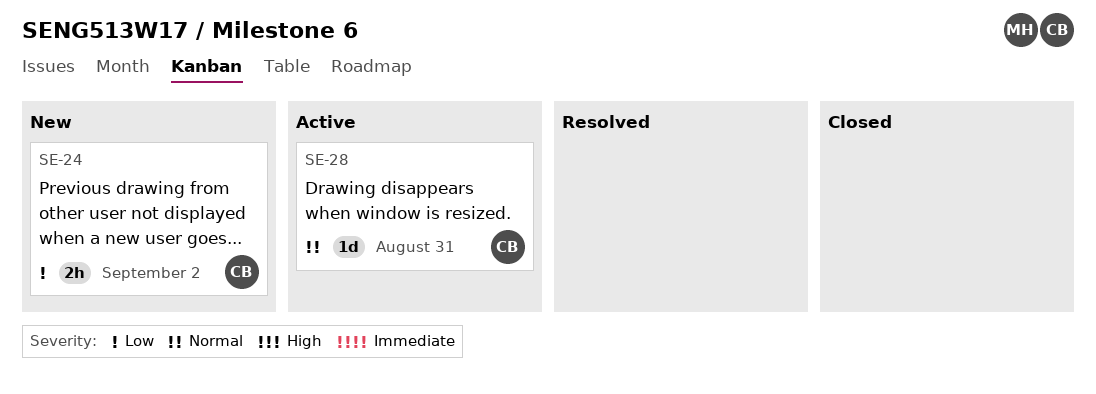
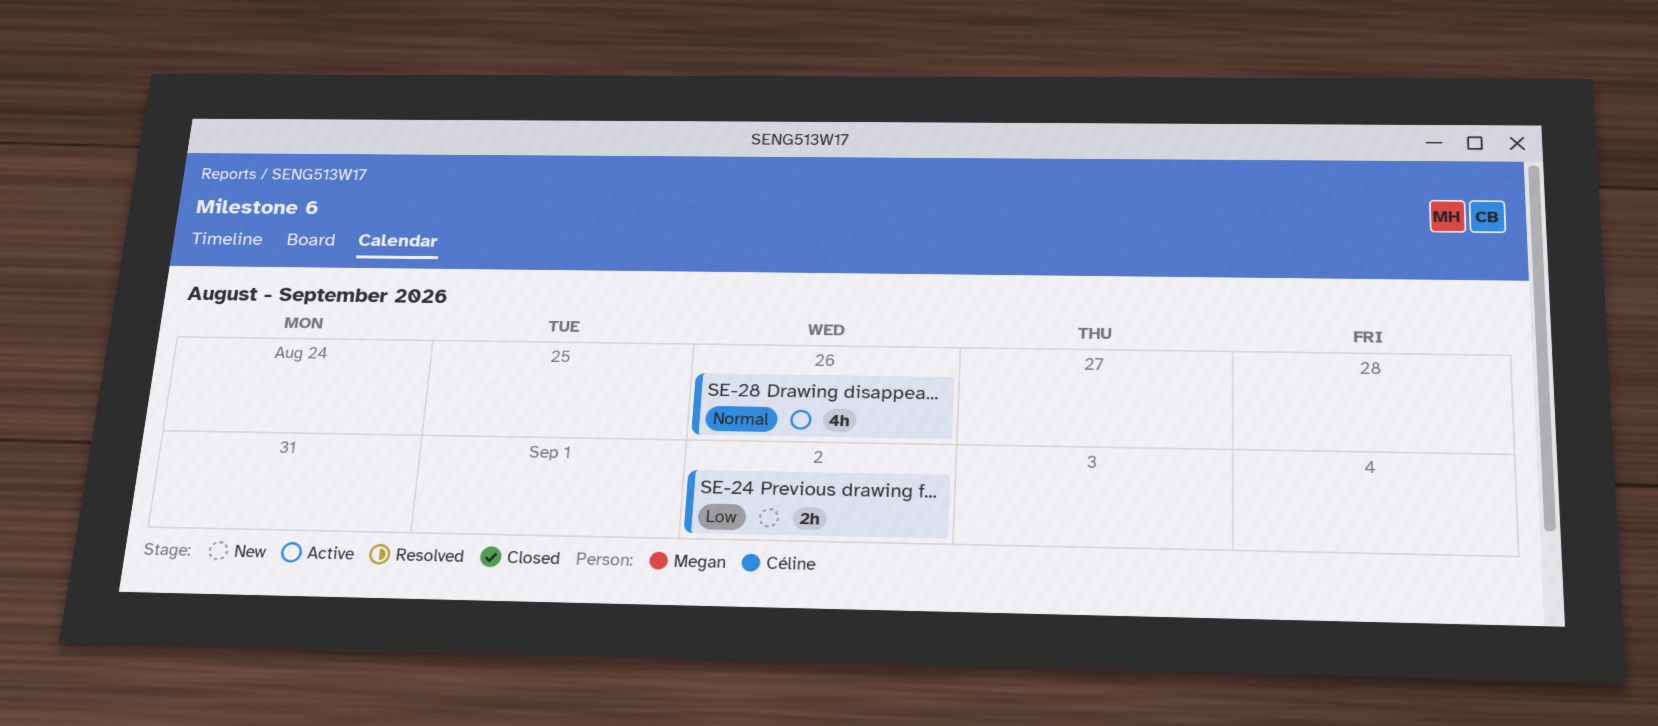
SE-28, estimate: 1d -> 4h
SE-28, due: Aug 31 -> Aug 26

